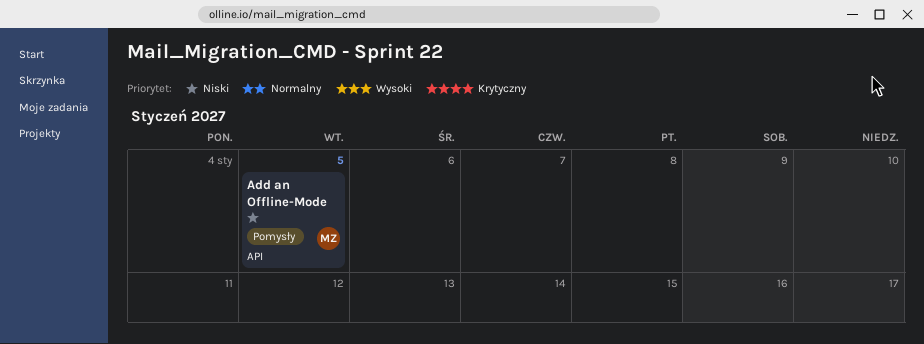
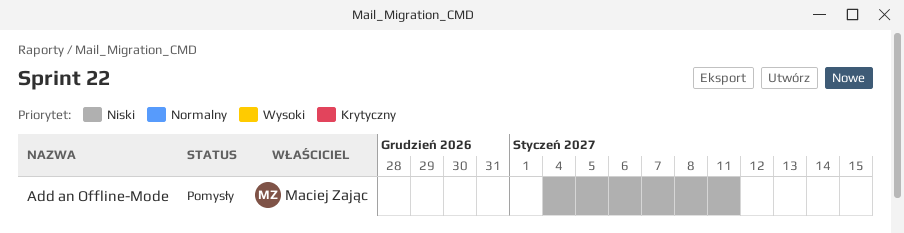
Add an Offline-Mode, due: Jan 5 -> Jan 11

